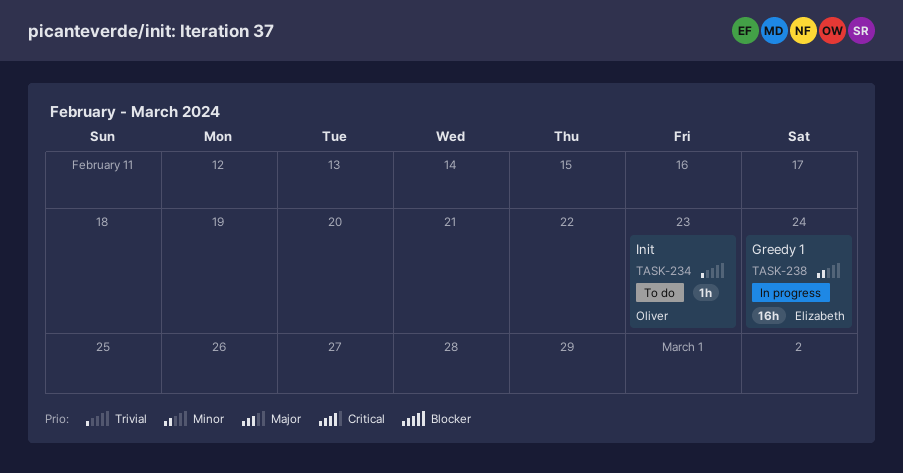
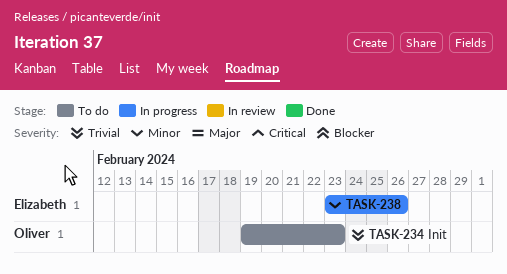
TASK-238, due: Feb 24 -> Feb 26

